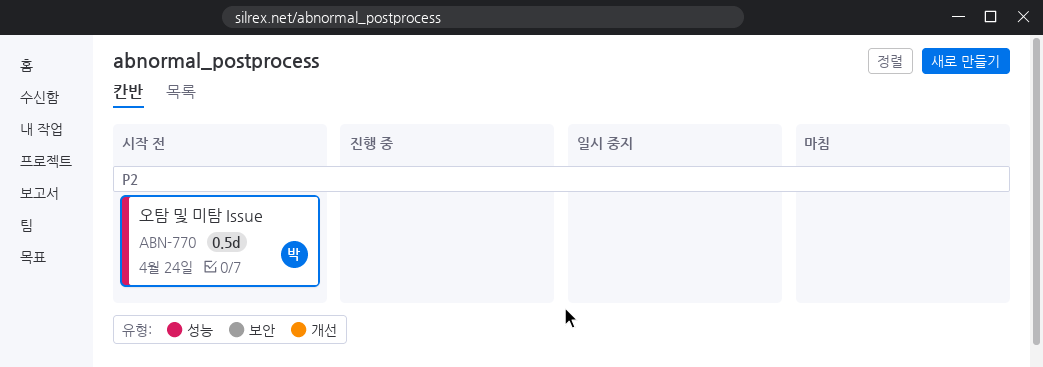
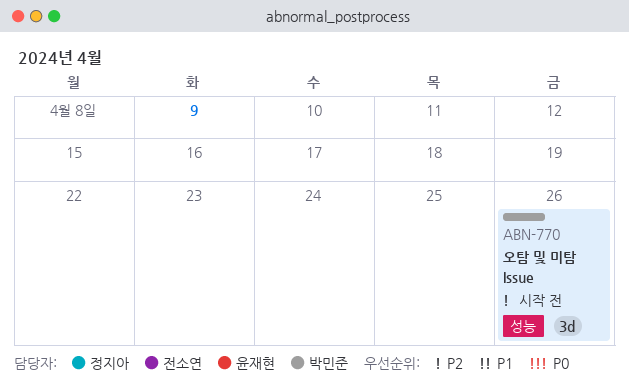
ABN-770, estimate: 0.5d -> 3d
ABN-770, due: Apr 24 -> Apr 26

